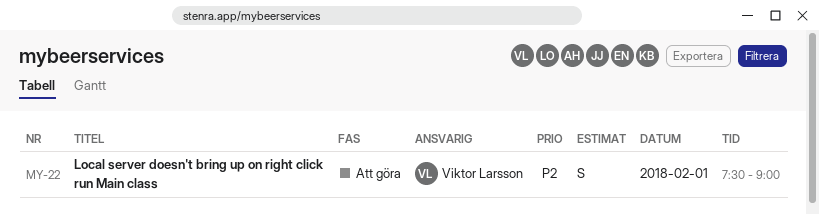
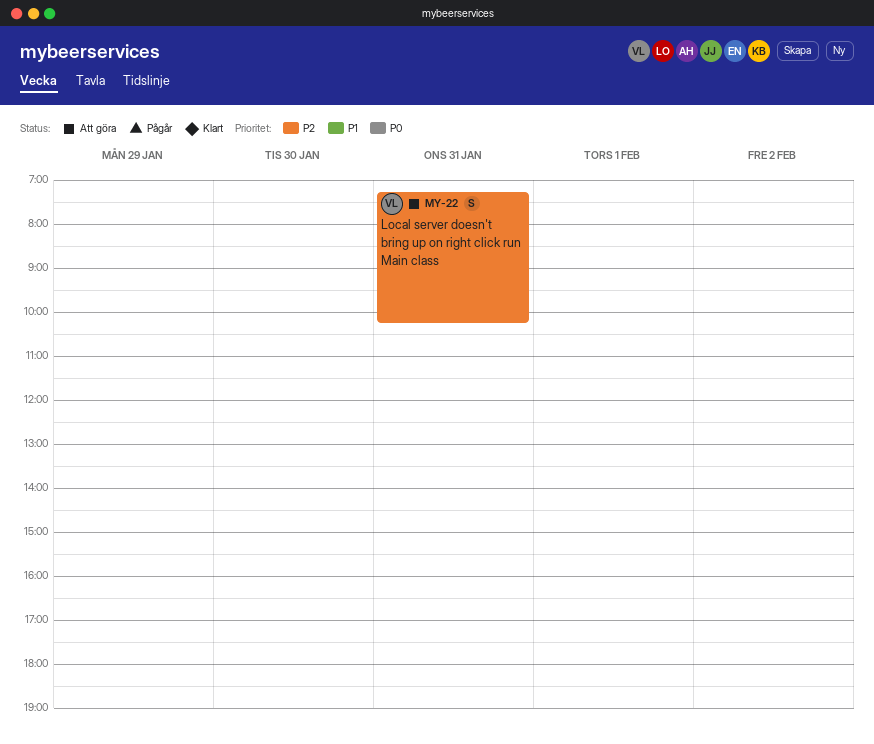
MY-22, day: Feb 1 -> Jan 31
MY-22, begins: 07:30 -> 07:15
MY-22, ends: 09:00 -> 10:15

